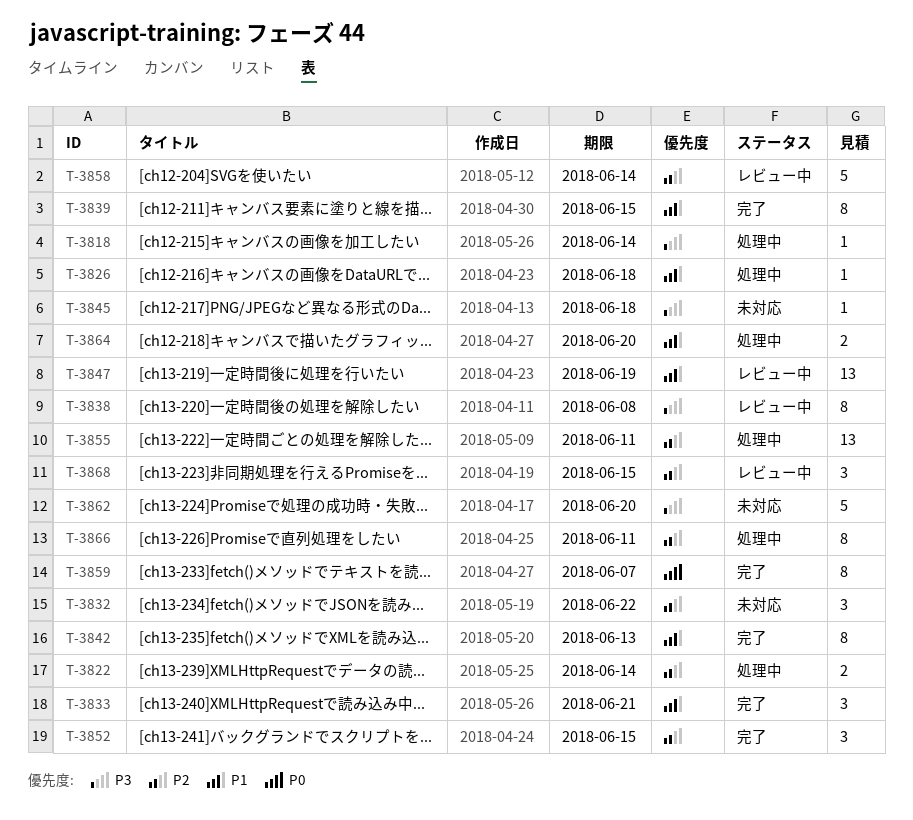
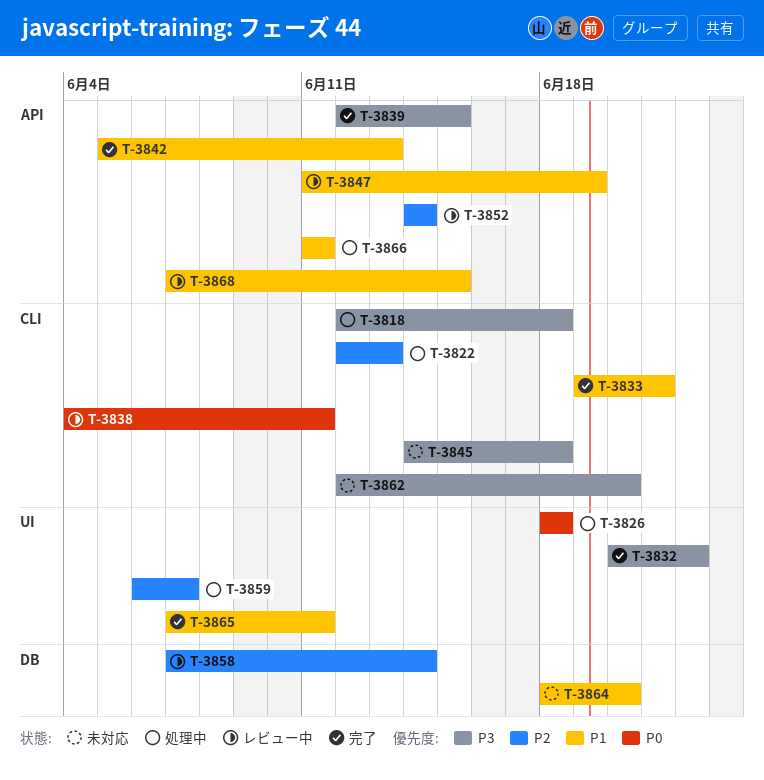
T-3818, due: Jun 14 -> Jun 18
T-3822, due: Jun 14 -> Jun 13
T-3826, priority: P1 -> P0
T-3832, status: 未対応 -> 完了
T-3832, priority: P2 -> P3
T-3838, priority: P3 -> P0
T-3838, due: Jun 8 -> Jun 11
T-3839, priority: P1 -> P3
T-3852, status: 完了 -> レビュー中
T-3852, due: Jun 15 -> Jun 14
T-3855: present -> none
T-3859, status: 完了 -> 処理中
T-3859, priority: P0 -> P2
T-3864, status: 処理中 -> 未対応
T-3865: none -> present
T-3866, priority: P2 -> P1
T-3868, priority: P2 -> P1

